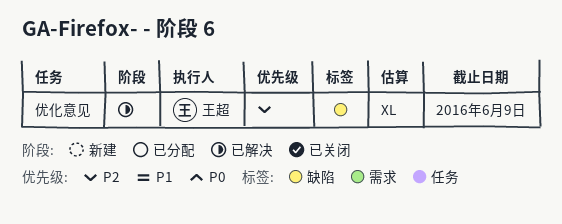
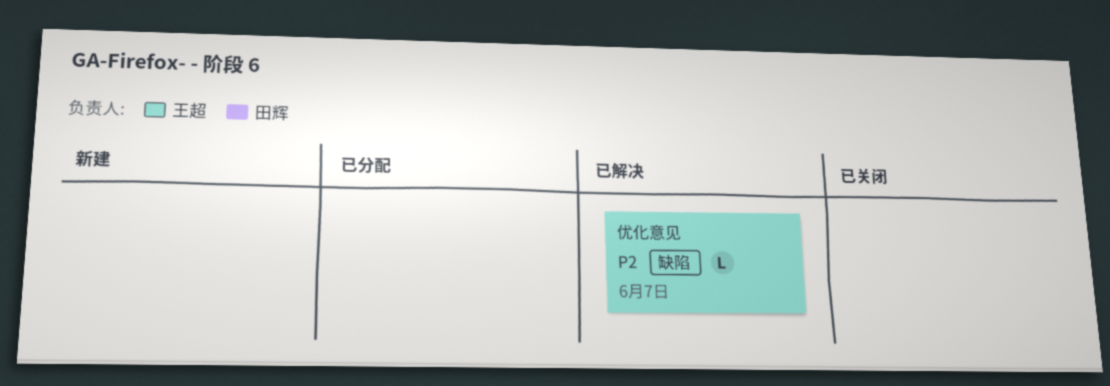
优化意见, estimate: XL -> L
优化意见, due: Jun 9 -> Jun 7

